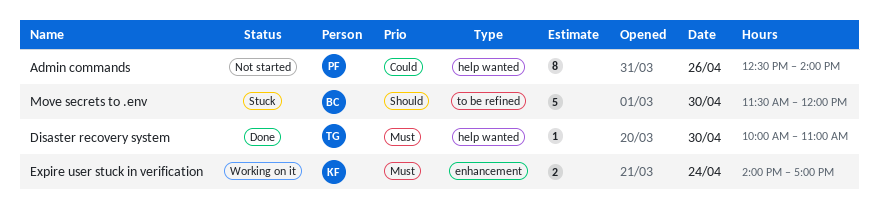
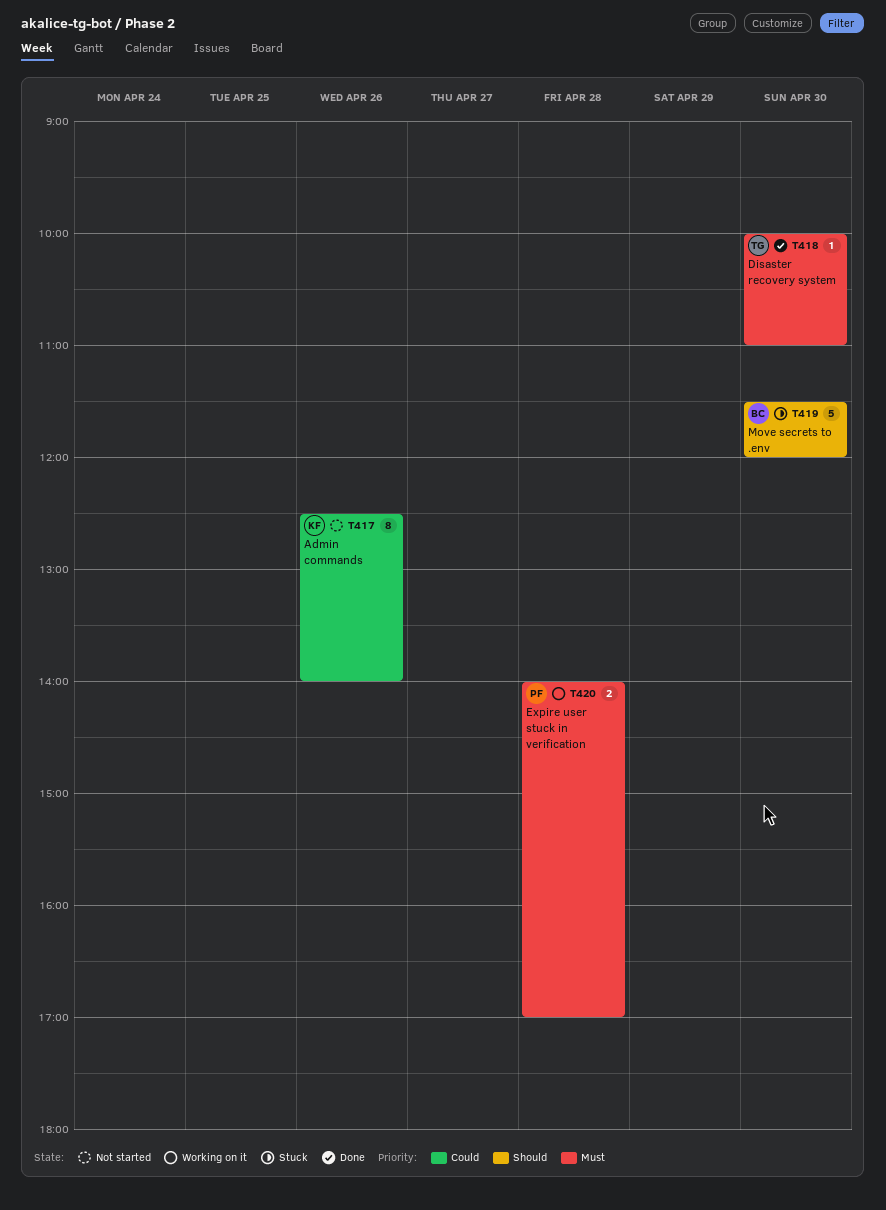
Admin commands, owner: PF -> KF
Expire user stuck in verification, owner: KF -> PF
Expire user stuck in verification, day: Apr 24 -> Apr 28

